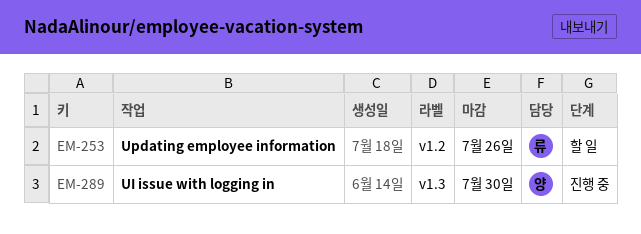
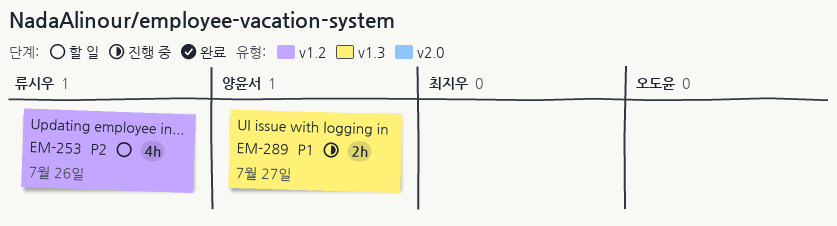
EM-289, due: Jul 30 -> Jul 27

